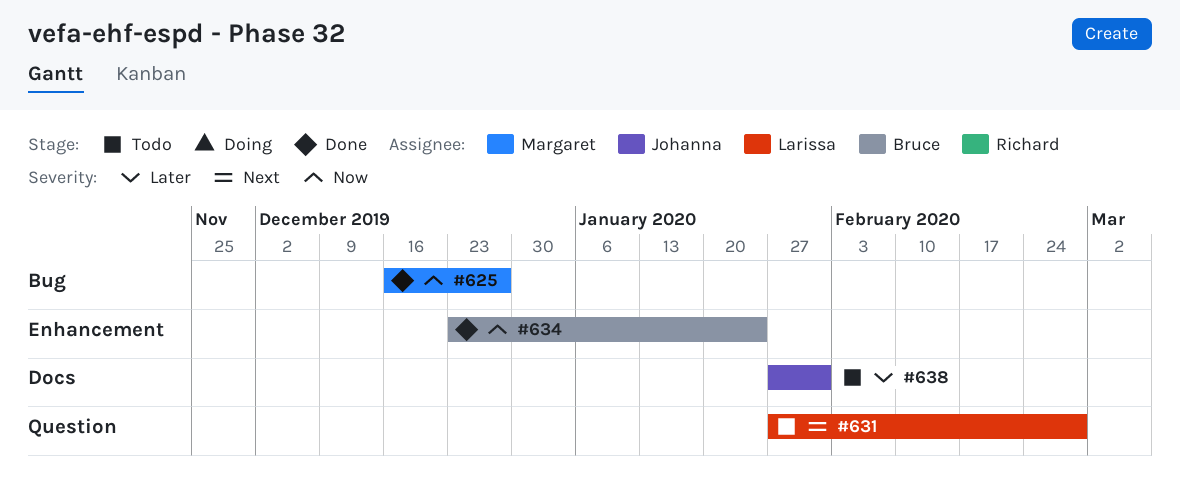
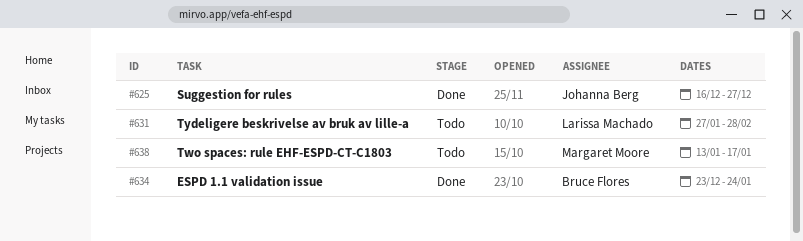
#625, owner: Margaret Moore -> Johanna Berg
#638, owner: Johanna Berg -> Margaret Moore
#638, start: Jan 27 -> Jan 13
#638, due: Jan 31 -> Jan 17

